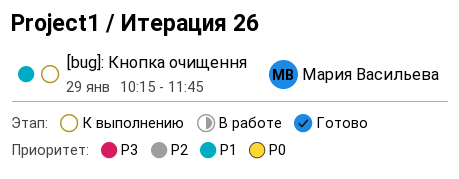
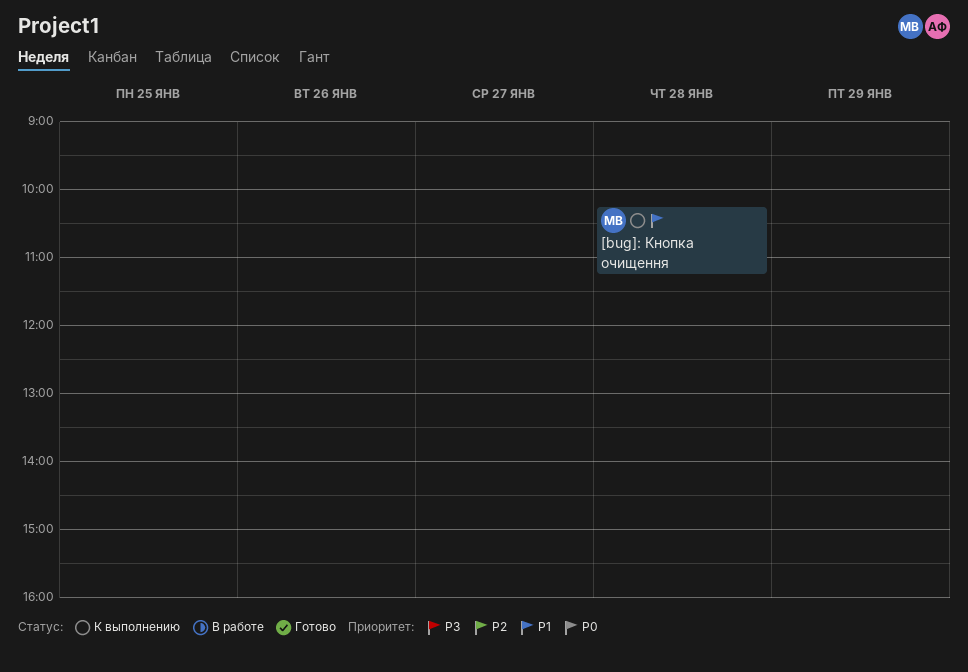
[bug]: Кнопка очищення, day: Jan 29 -> Jan 28
[bug]: Кнопка очищення, ends: 11:45 -> 11:15

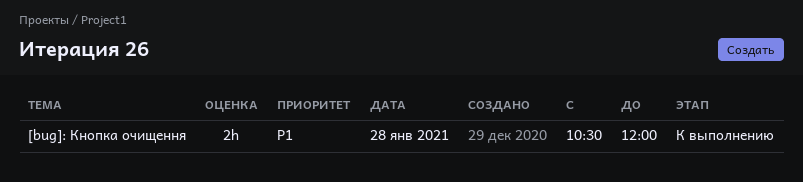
[bug]: Кнопка очищення, begins: 10:15 -> 10:30
[bug]: Кнопка очищення, ends: 11:15 -> 12:00

